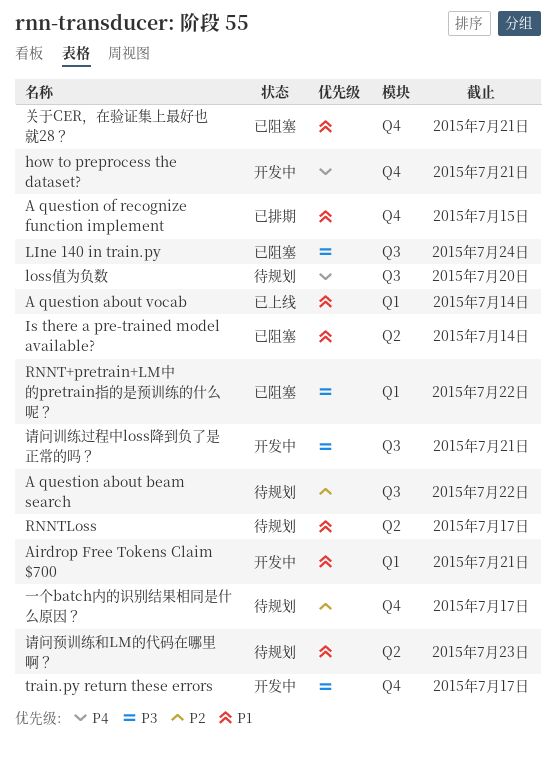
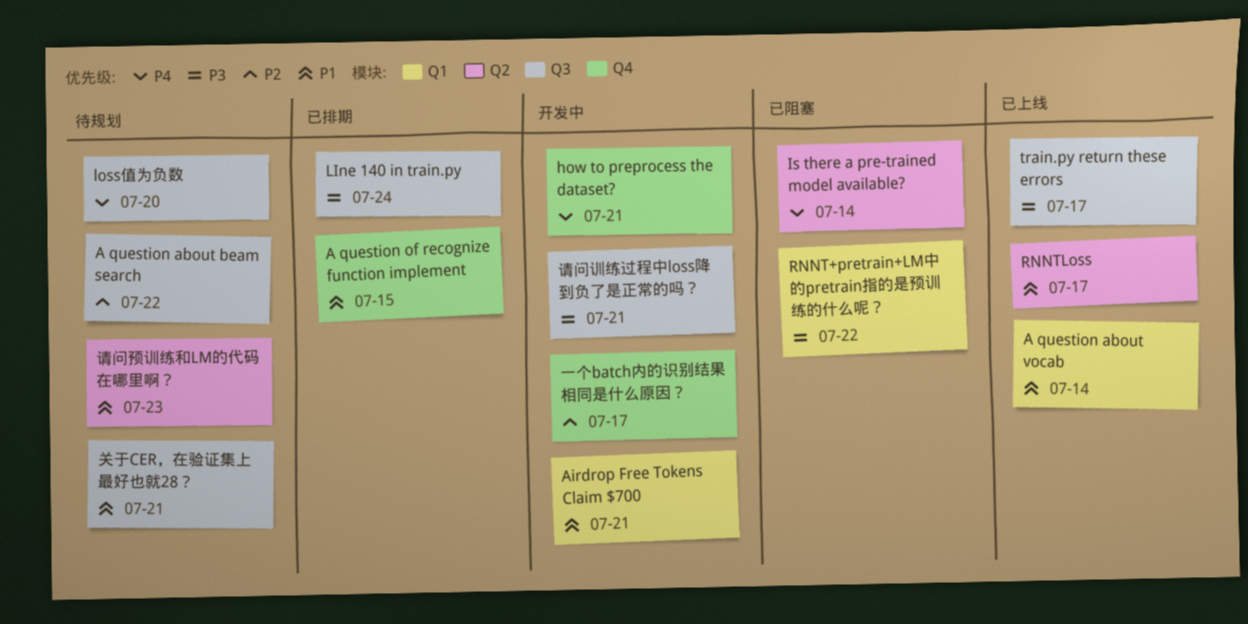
Is there a pre-trained model available?, priority: P1 -> P4
LIne 140 in train.py, status: 已阻塞 -> 已排期
RNNTLoss, status: 待规划 -> 已上线
train.py return these errors, status: 开发中 -> 已上线
train.py return these errors, label: Q4 -> Q3
一个batch内的识别结果相同是什么原因？, status: 待规划 -> 开发中
关于CER，在验证集上最好也就28？, status: 已阻塞 -> 待规划
关于CER，在验证集上最好也就28？, label: Q4 -> Q3

